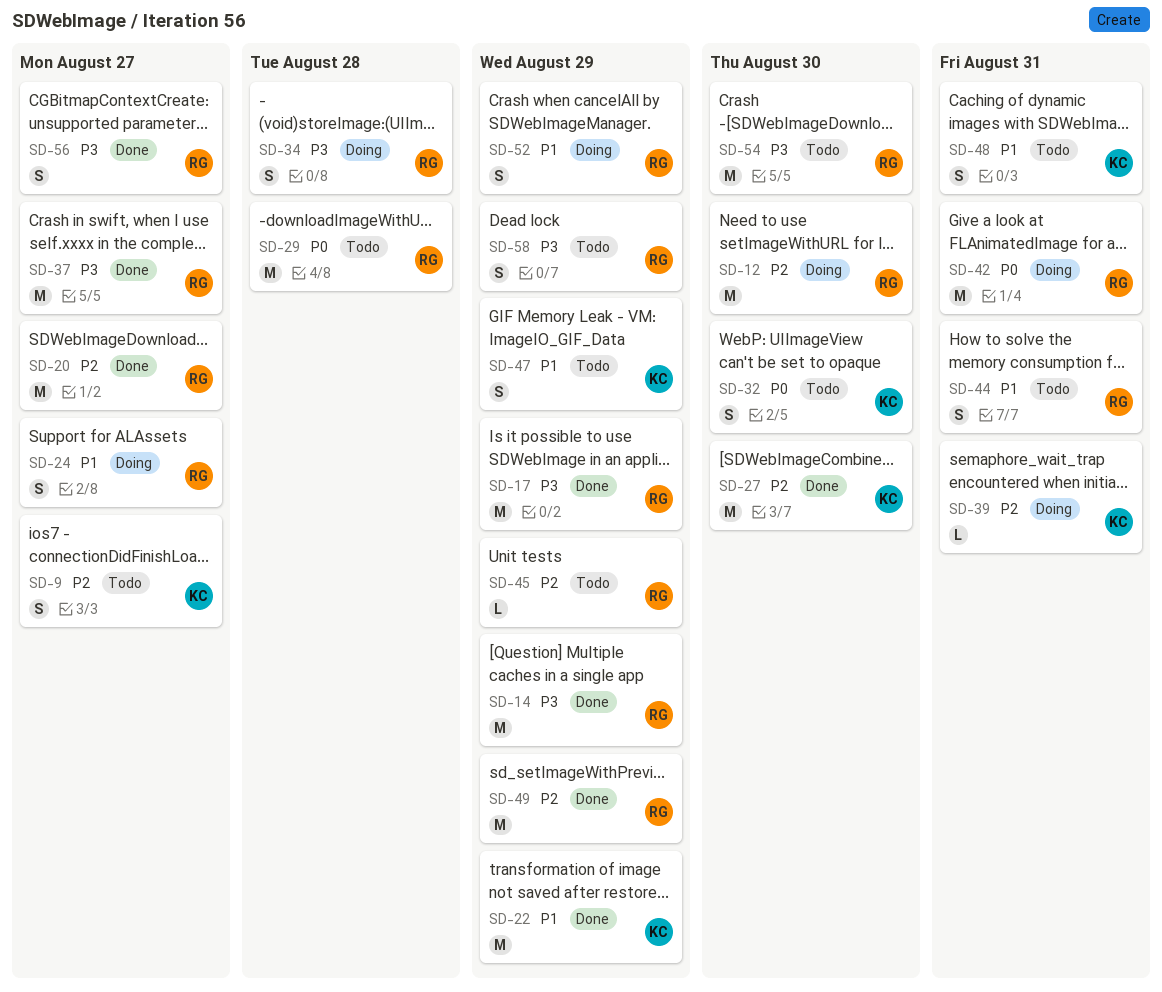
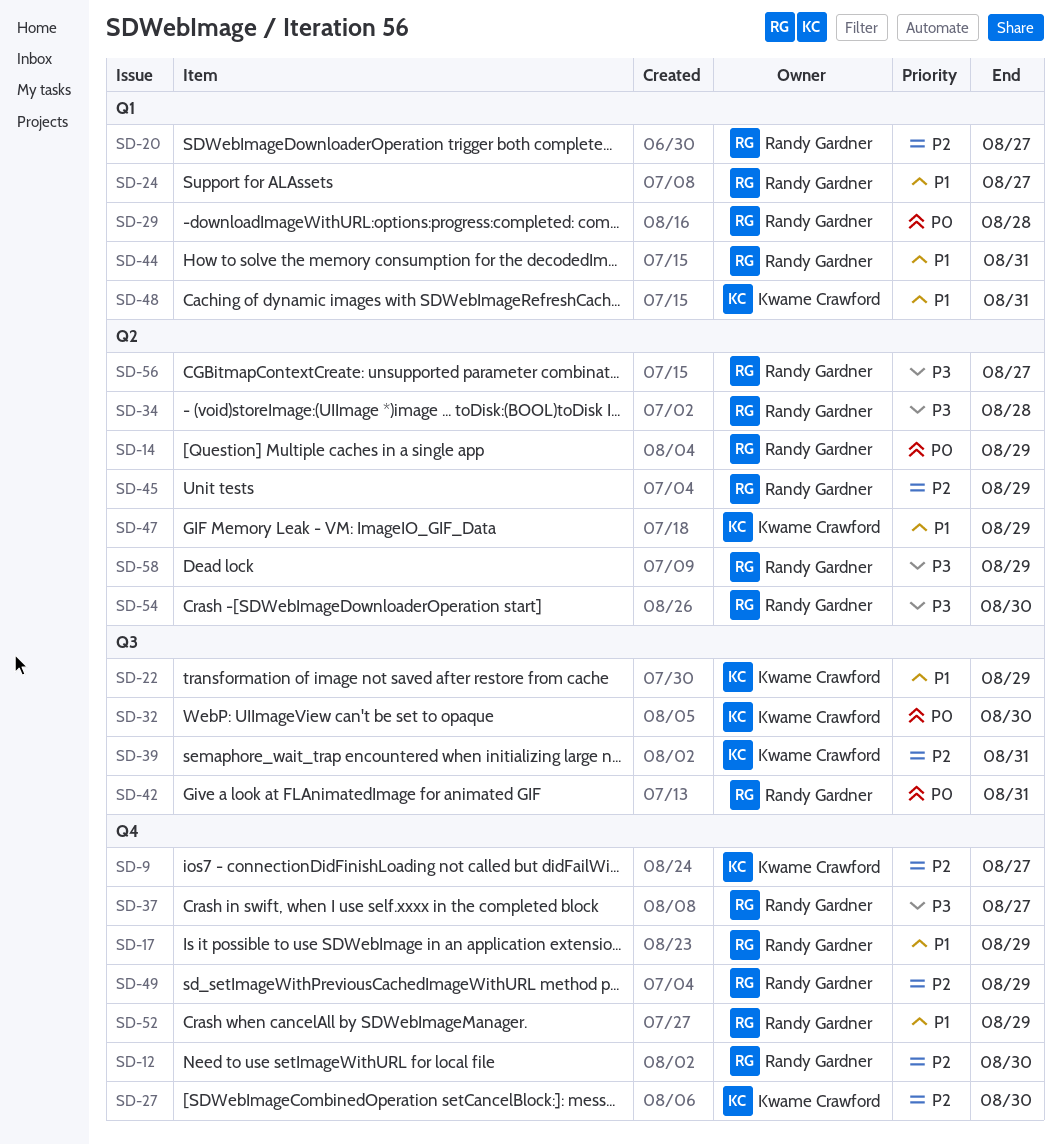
SD-14, priority: P3 -> P0
SD-17, priority: P3 -> P1

